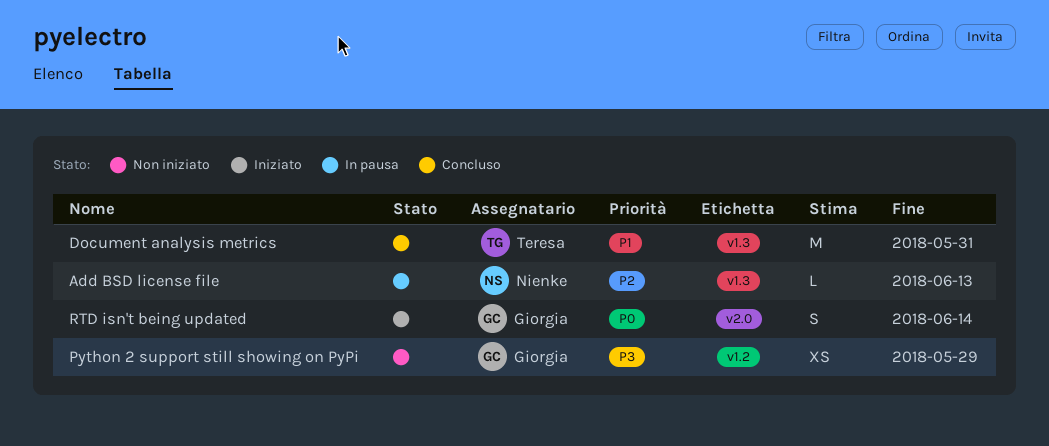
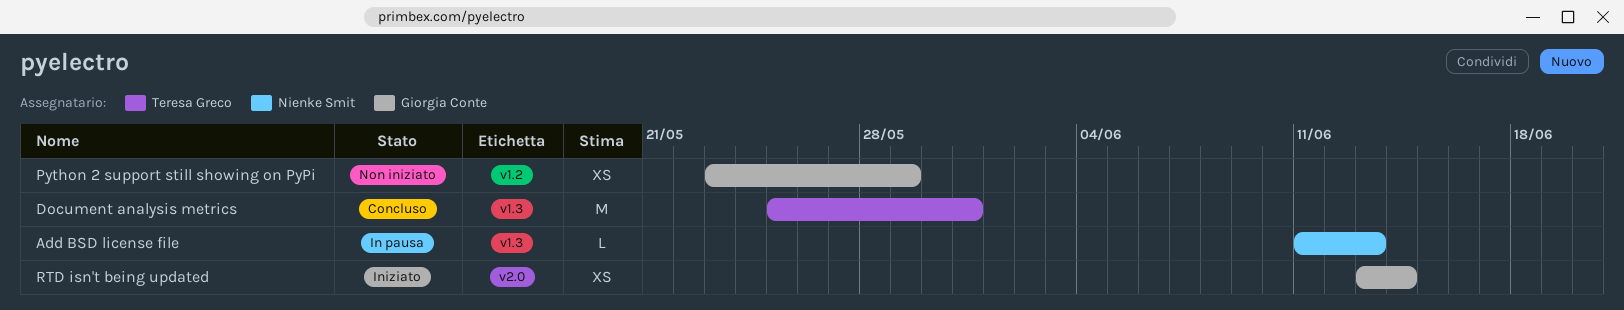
RTD isn't being updated, estimate: S -> XS

